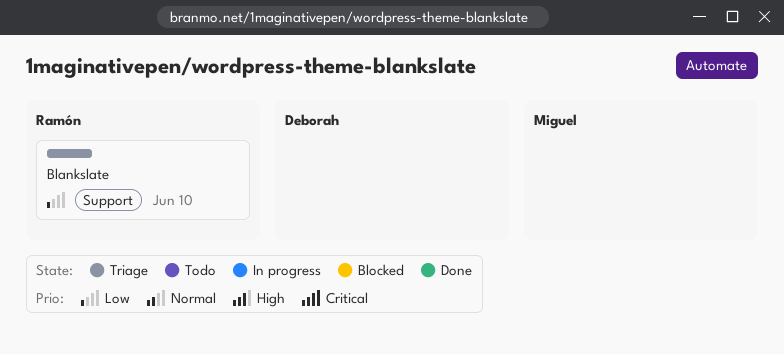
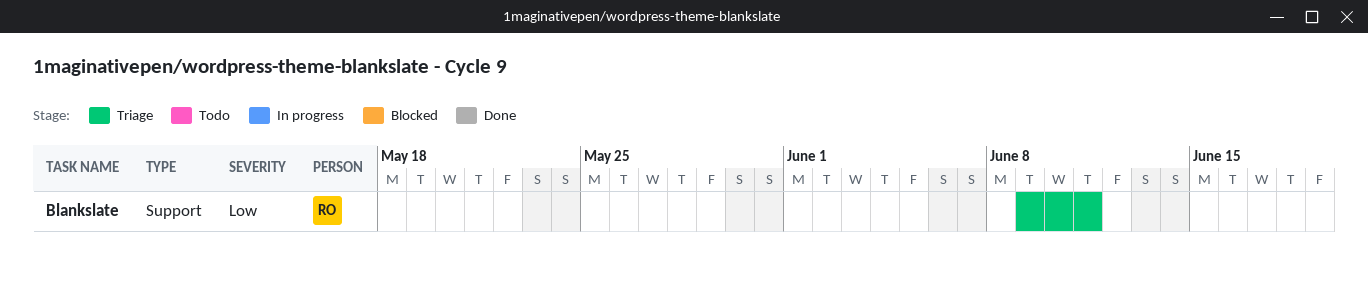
Blankslate, due: Jun 10 -> Jun 11

